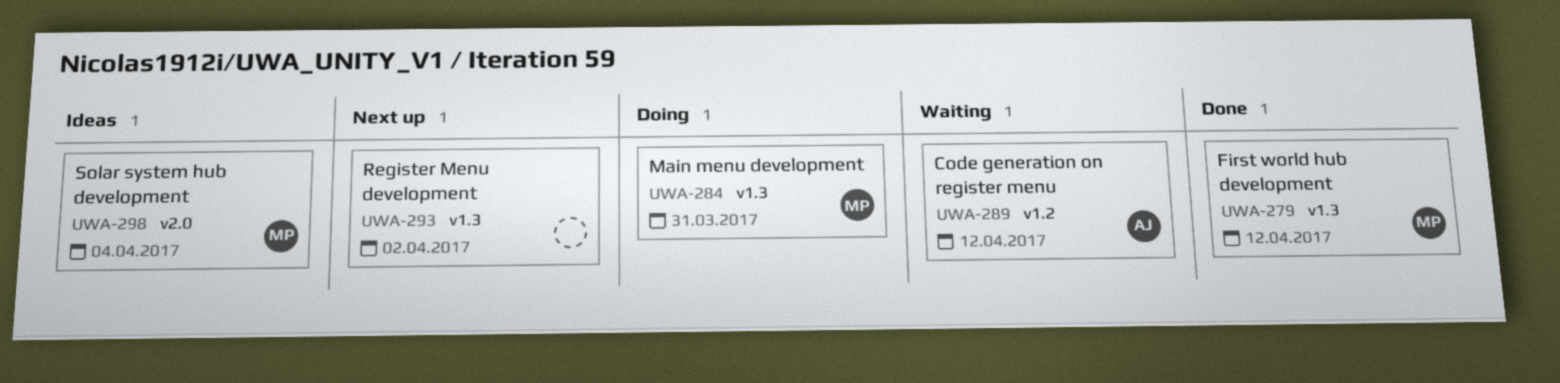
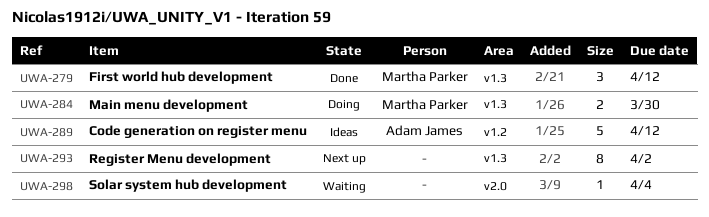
UWA-284, due: Mar 31 -> Mar 30
UWA-289, status: Waiting -> Ideas
UWA-298, status: Ideas -> Waiting
UWA-298, owner: Martha Parker -> none

